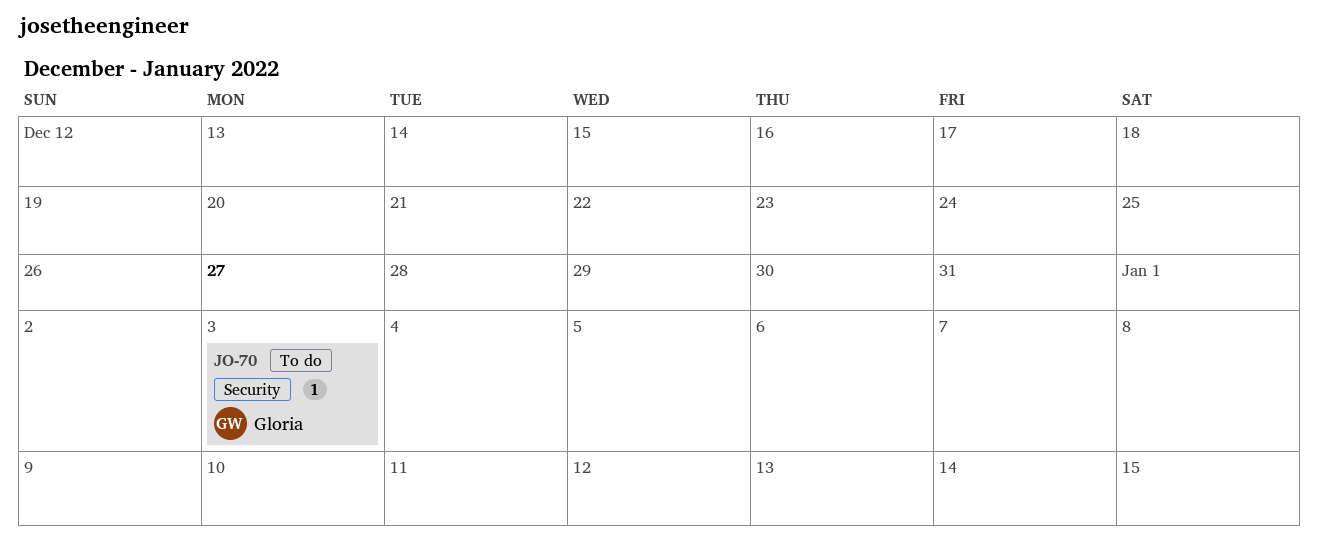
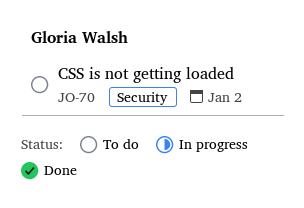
JO-70, due: Jan 3 -> Jan 2

